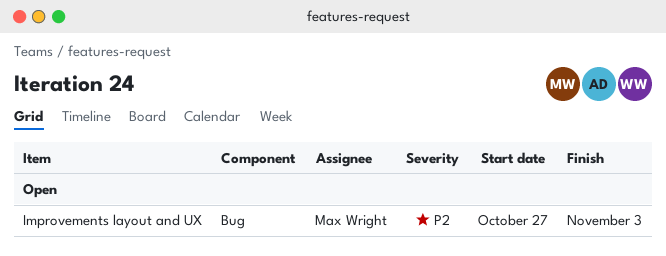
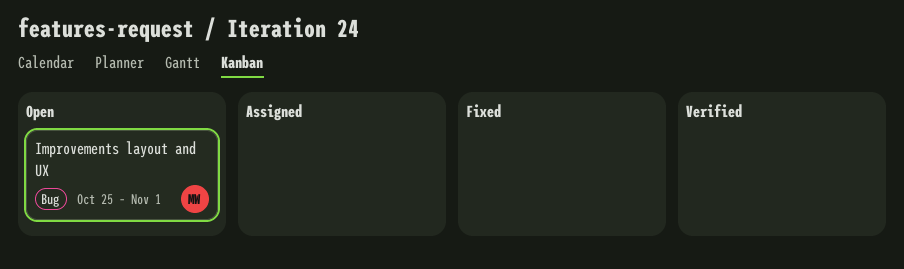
Improvements layout and UX, start: Oct 27 -> Oct 25
Improvements layout and UX, due: Nov 3 -> Nov 1

